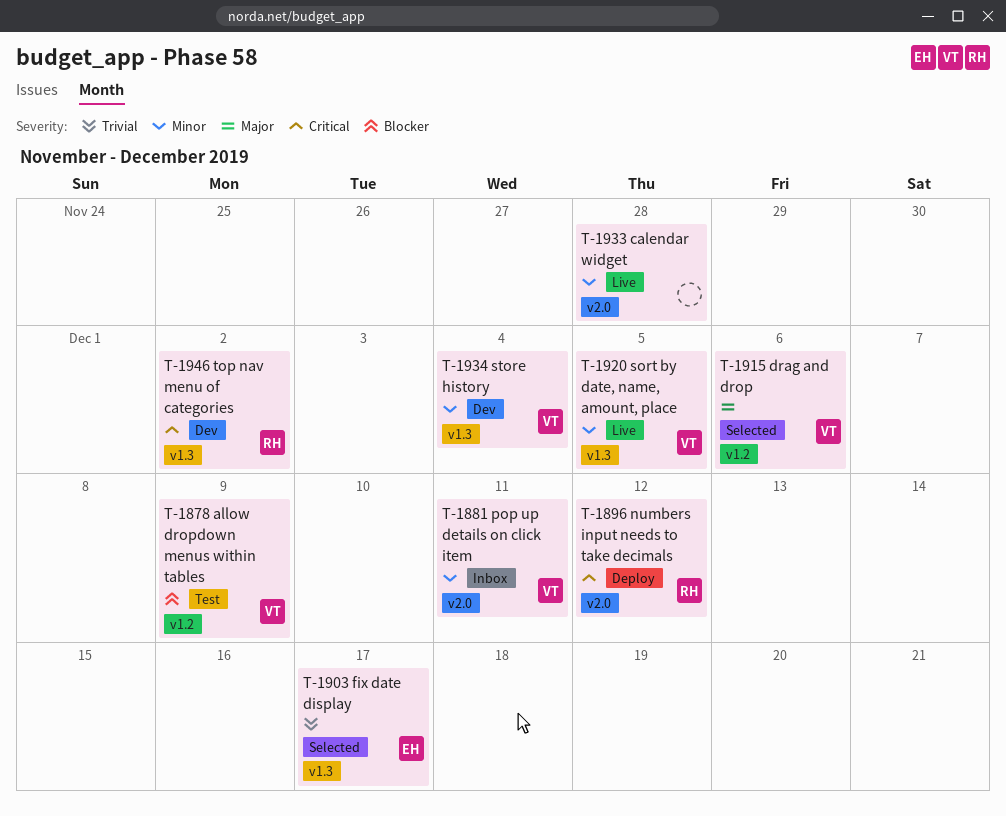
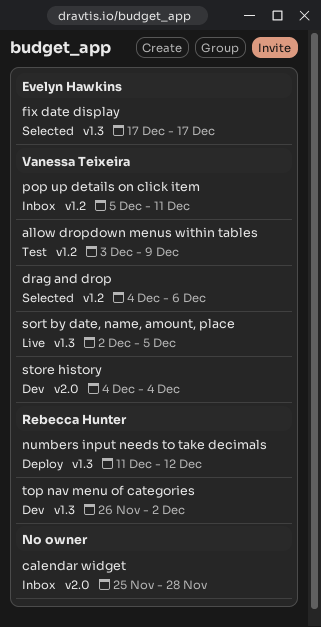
calendar widget, status: Live -> Inbox
numbers input needs to take decimals, label: v2.0 -> v1.3
pop up details on click item, label: v2.0 -> v1.2
store history, label: v1.3 -> v2.0

